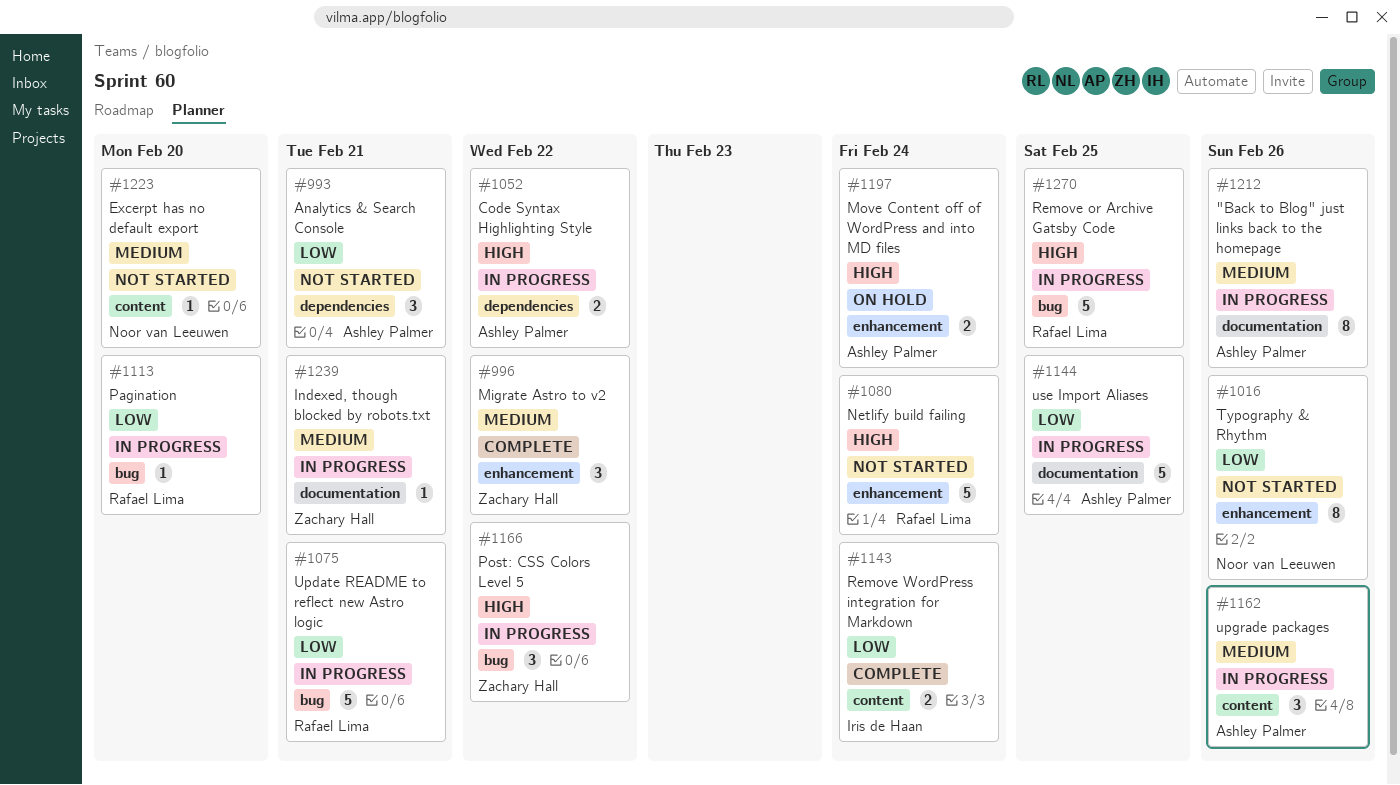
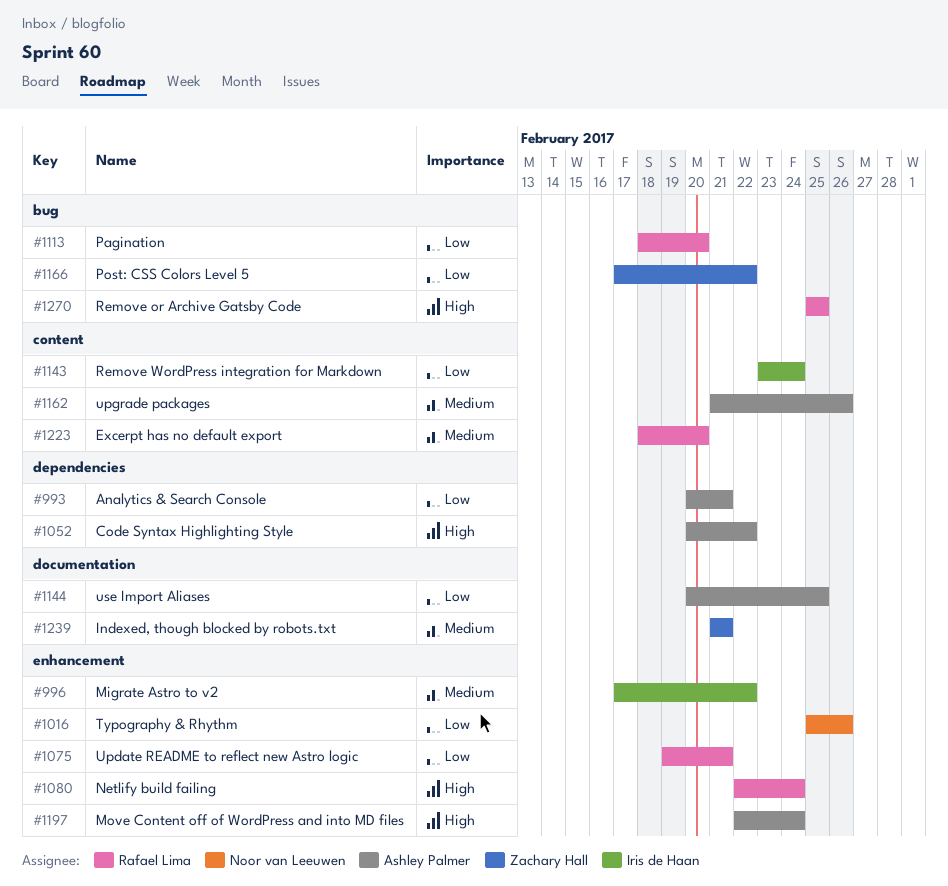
#996, owner: Zachary Hall -> Iris de Haan
#1075, label: bug -> enhancement
#1166, priority: High -> Low
#1212: present -> none
#1223, owner: Noor van Leeuwen -> Rafael Lima

